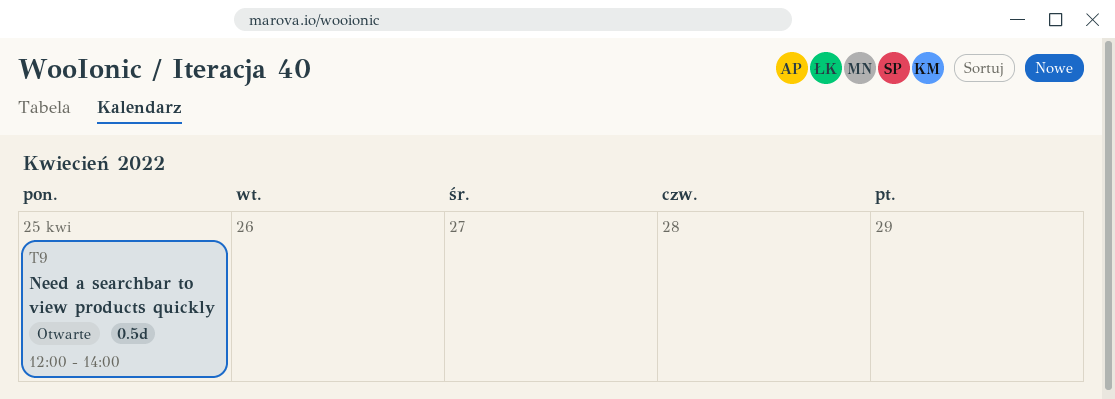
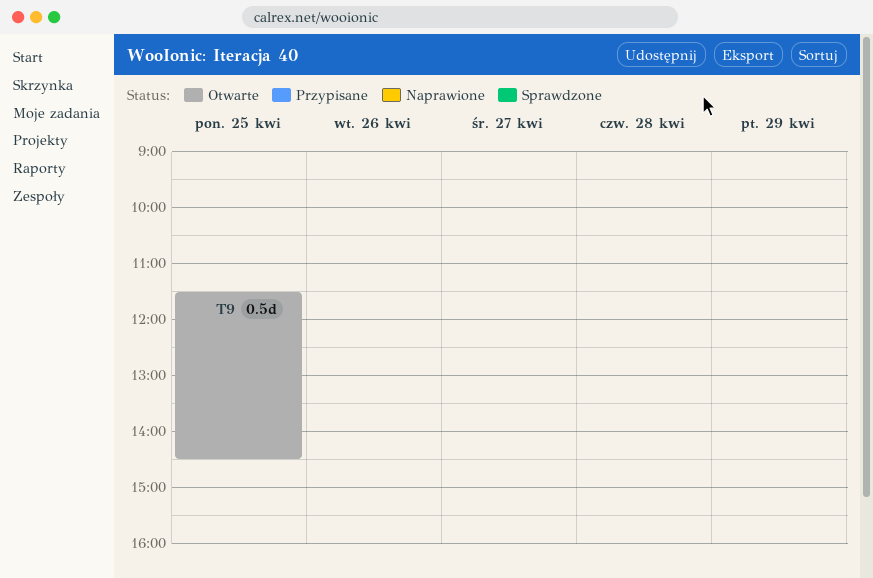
T9, begins: 12:00 -> 11:30
T9, ends: 14:00 -> 14:30

